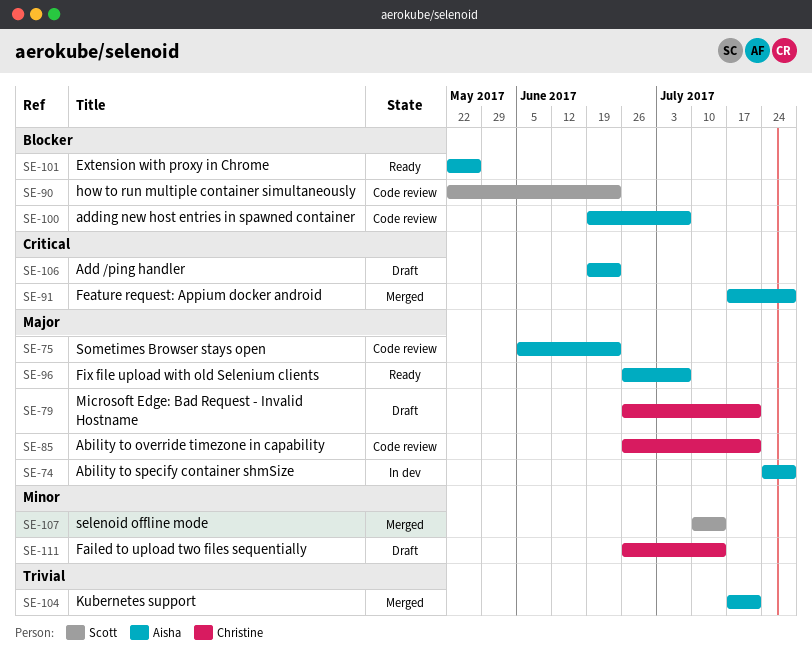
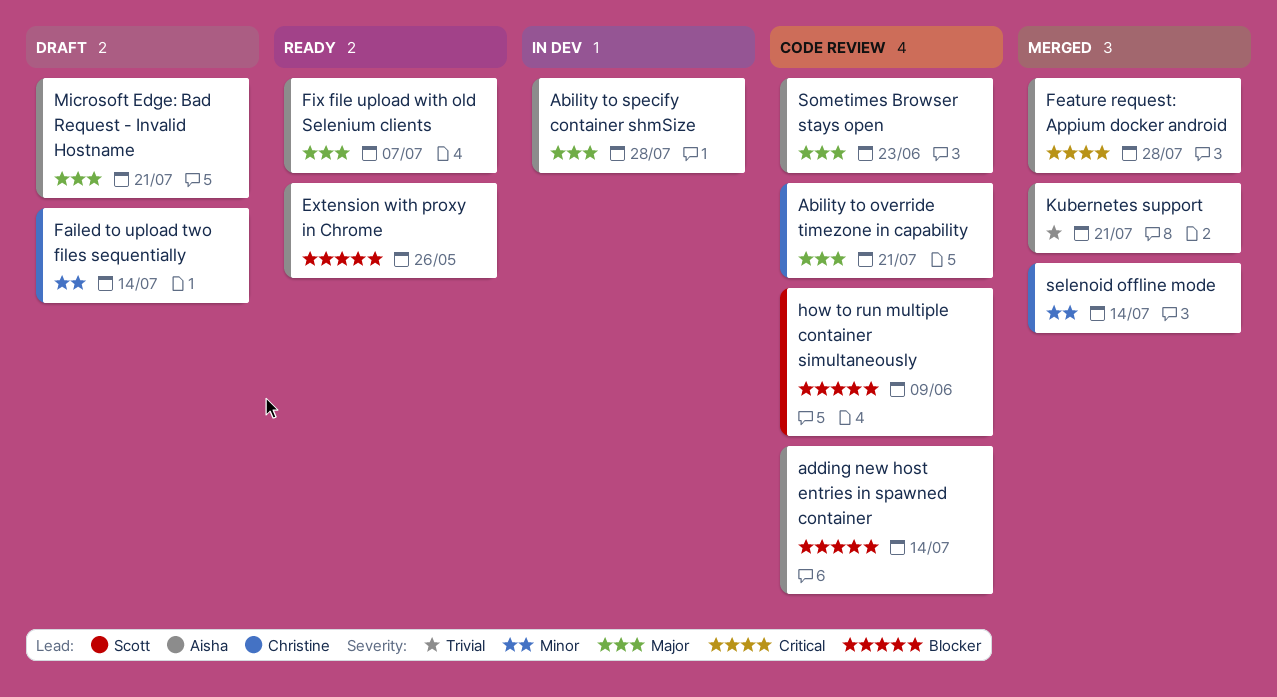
Add /ping handler: present -> none
adding new host entries in spawned container, due: Jul 7 -> Jul 14
how to run multiple container simultaneously, due: Jun 23 -> Jun 9
Microsoft Edge: Bad Request - Invalid Hostname, owner: Christine -> Aisha
selenoid offline mode, owner: Scott -> Christine

